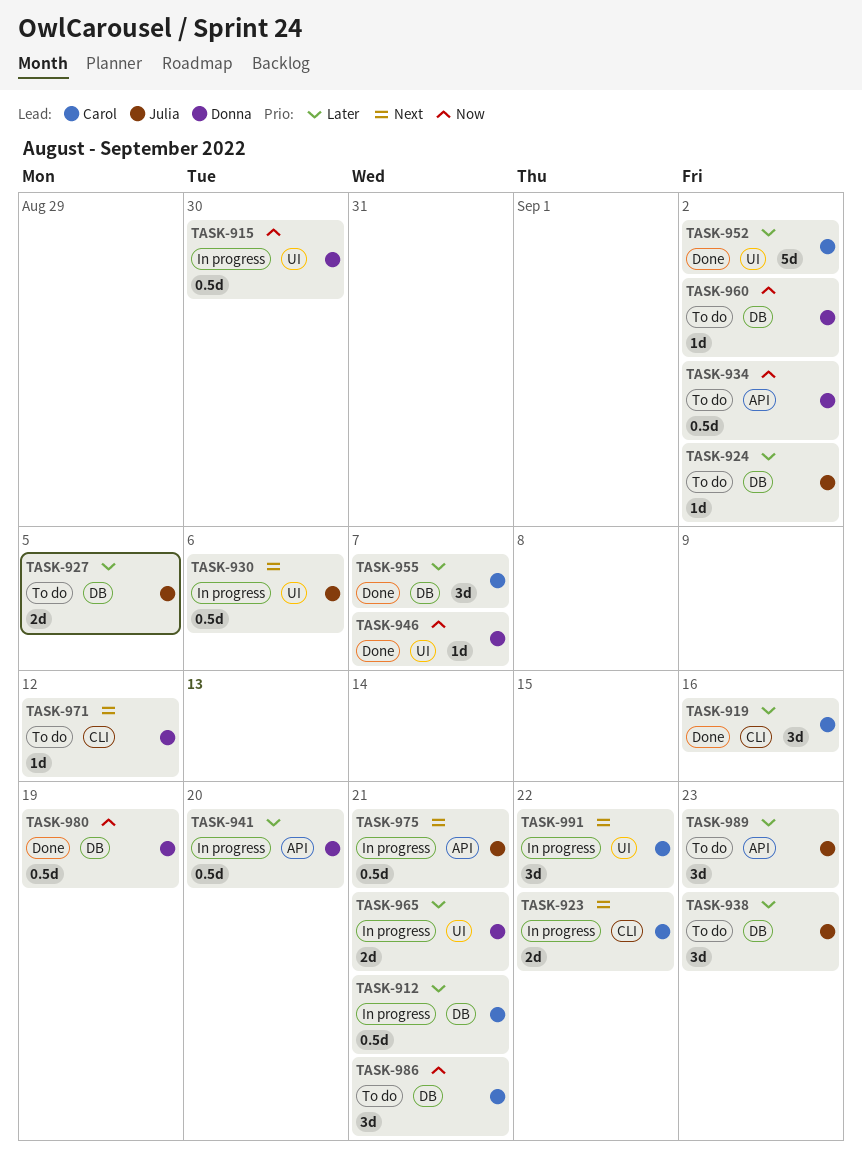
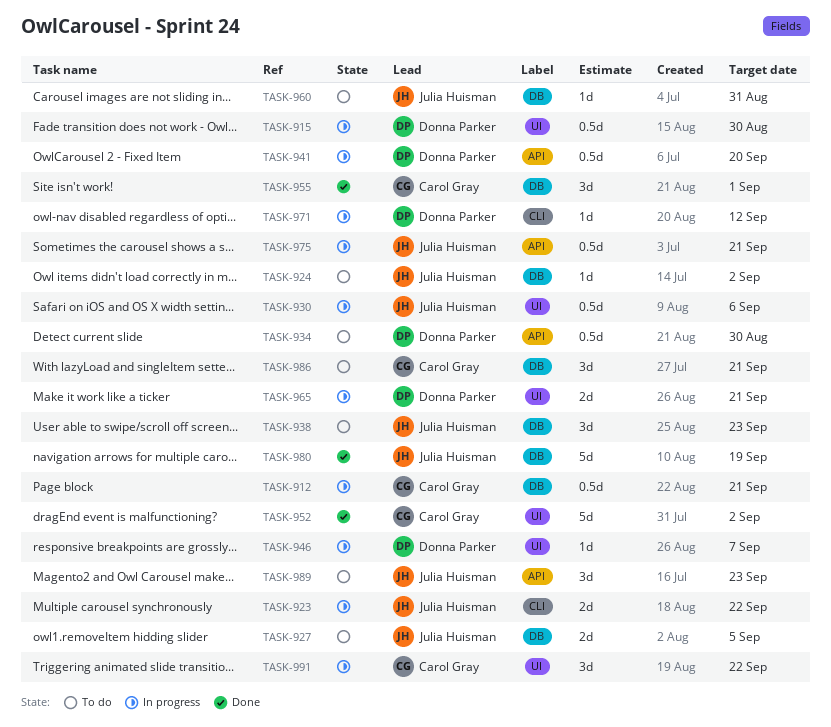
TASK-919: present -> none
TASK-923, owner: Carol Gray -> Julia Huisman
TASK-934, due: Sep 2 -> Aug 30
TASK-946, status: Done -> In progress
TASK-955, due: Sep 7 -> Sep 1
TASK-960, owner: Donna Parker -> Julia Huisman
TASK-960, due: Sep 2 -> Aug 31
TASK-971, status: To do -> In progress
TASK-980, owner: Donna Parker -> Julia Huisman
TASK-980, estimate: 0.5d -> 5d

